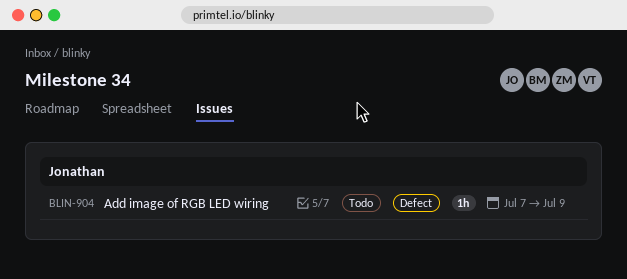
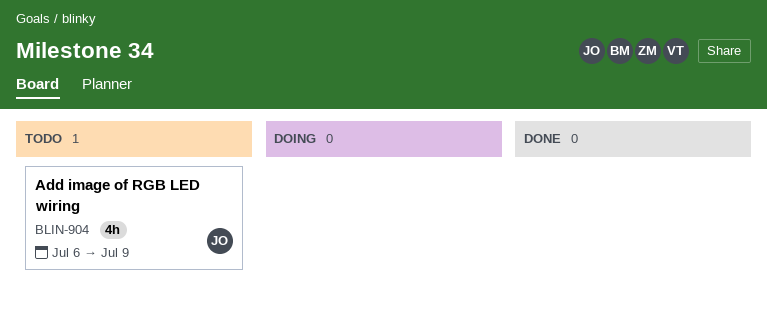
BLIN-904, estimate: 1h -> 4h
BLIN-904, start: Jul 7 -> Jul 6

